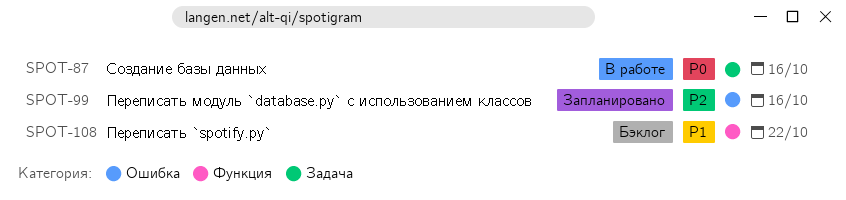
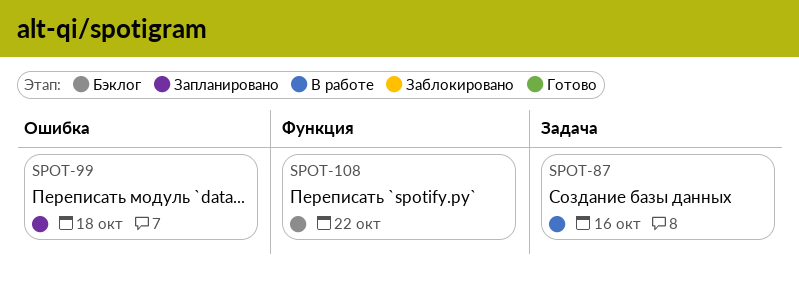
SPOT-99, due: Oct 16 -> Oct 18

